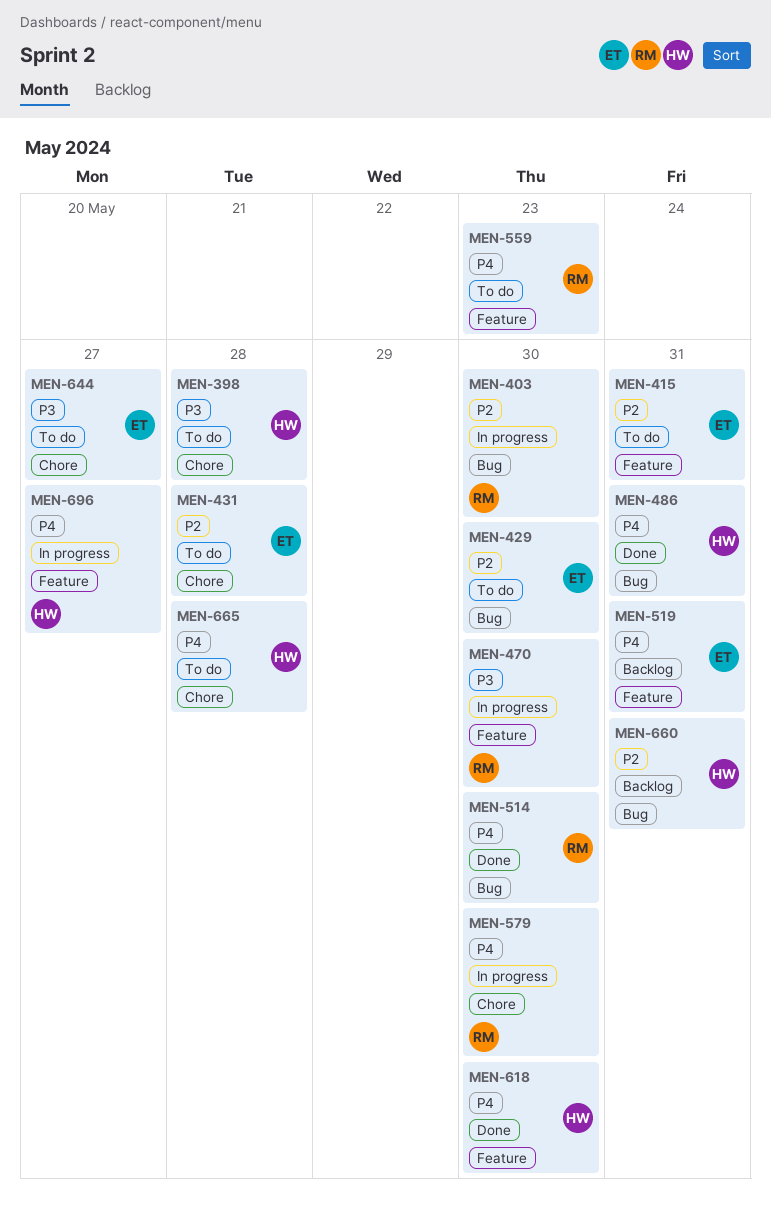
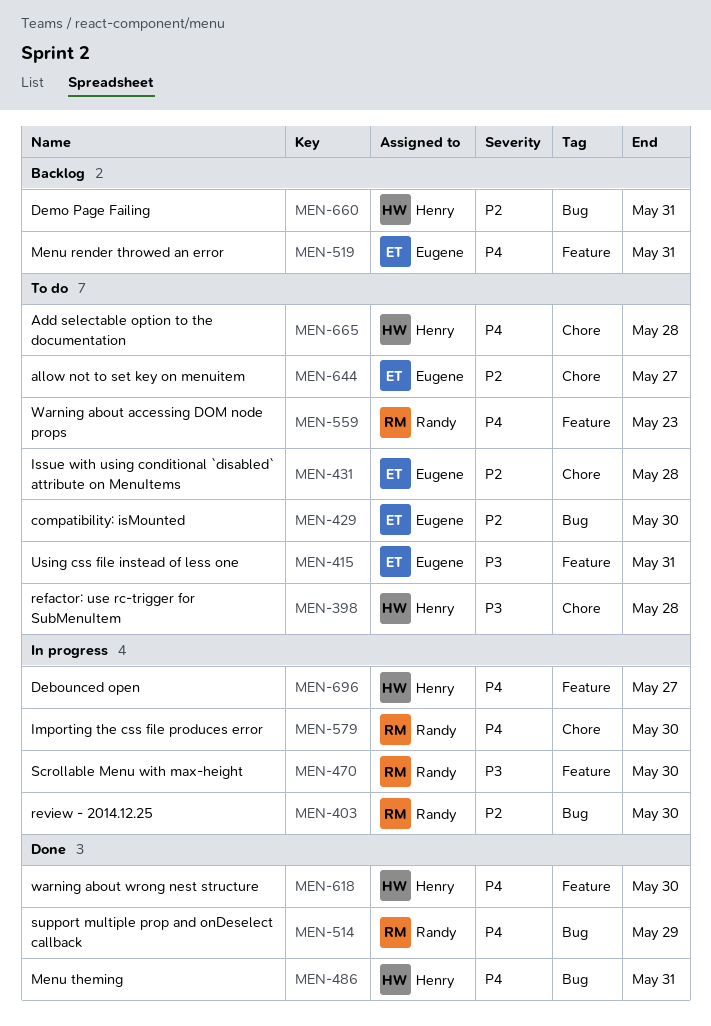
MEN-415, priority: P2 -> P3
MEN-514, due: May 30 -> May 29
MEN-644, priority: P3 -> P2

